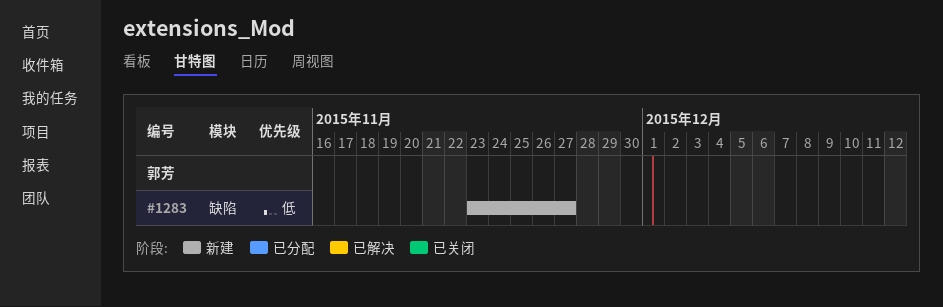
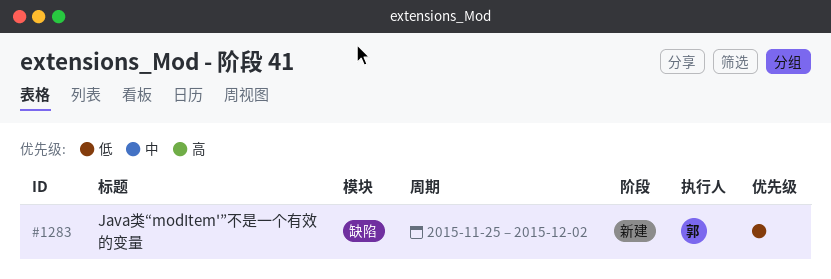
#1283, start: Nov 23 -> Nov 25
#1283, due: Nov 27 -> Dec 2

